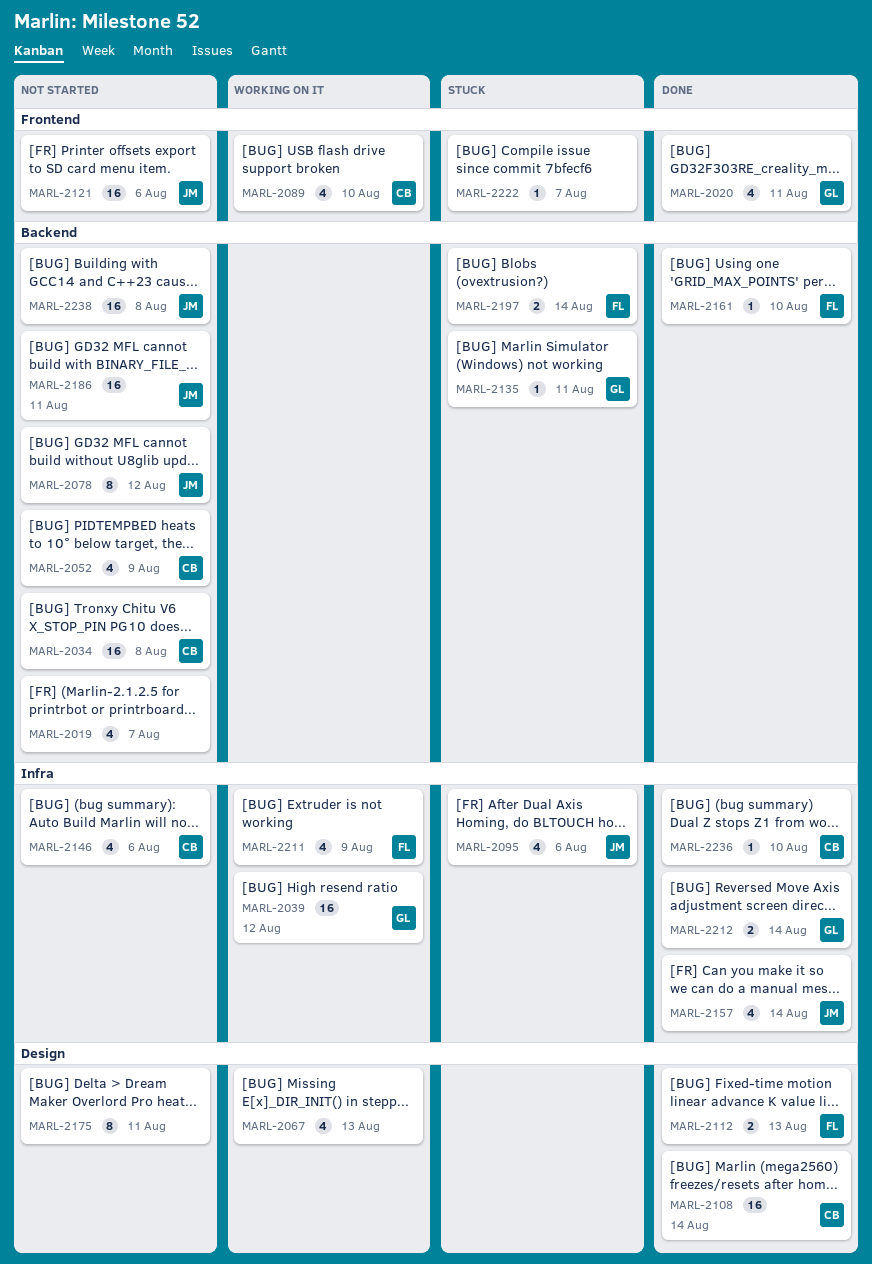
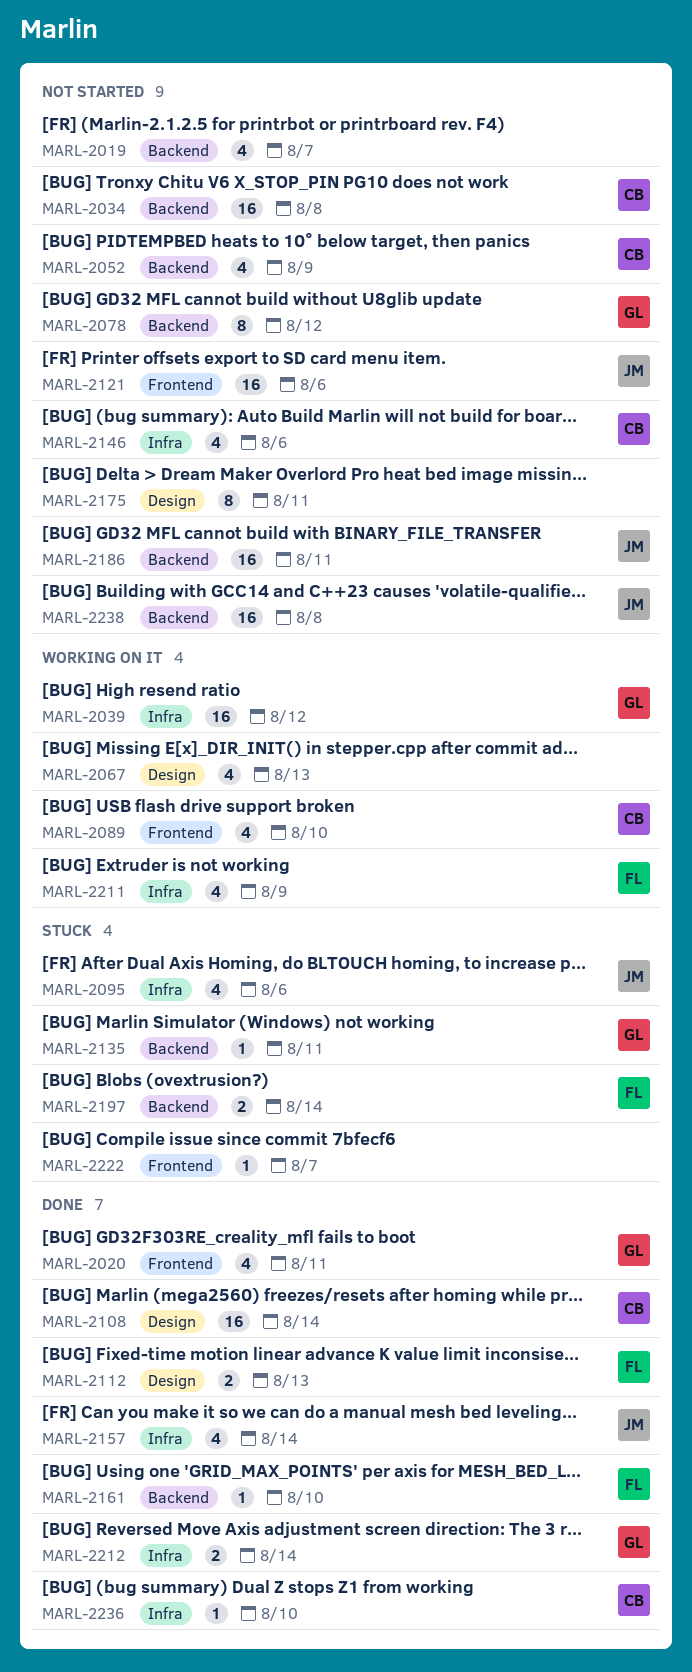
MARL-2078, owner: JM -> GL

